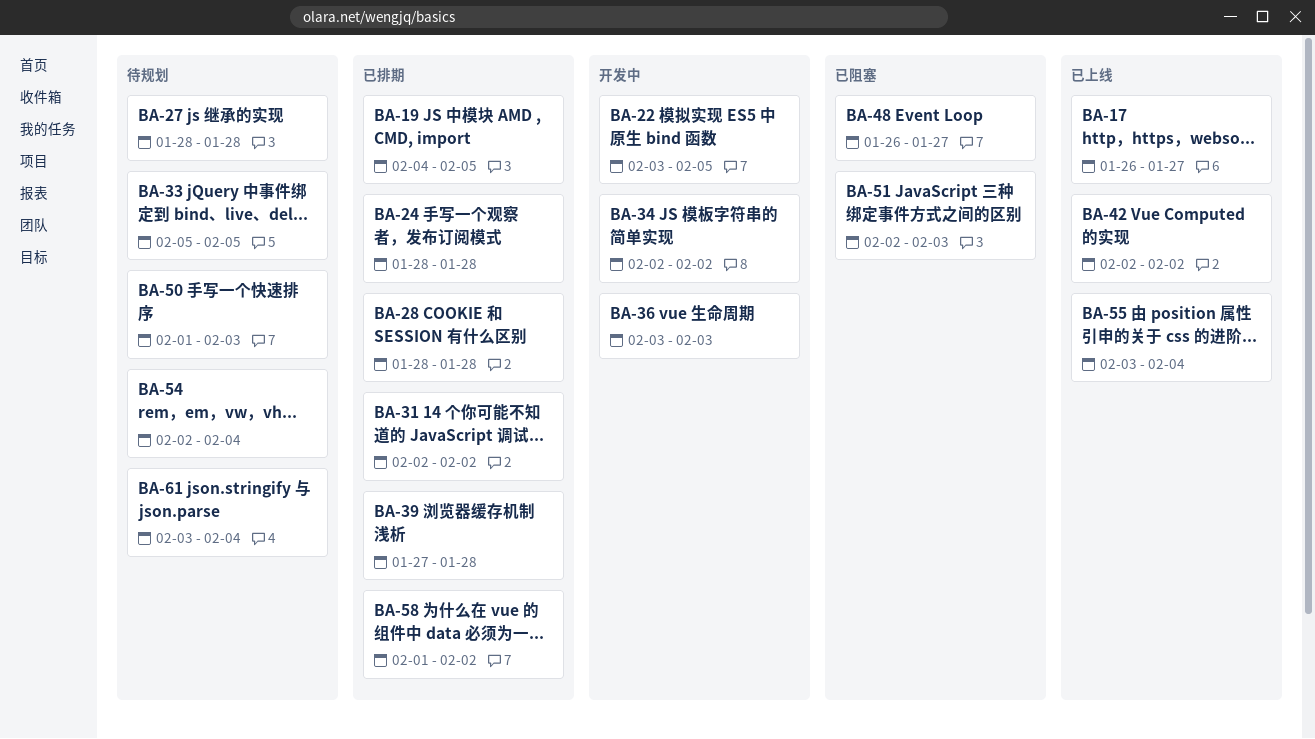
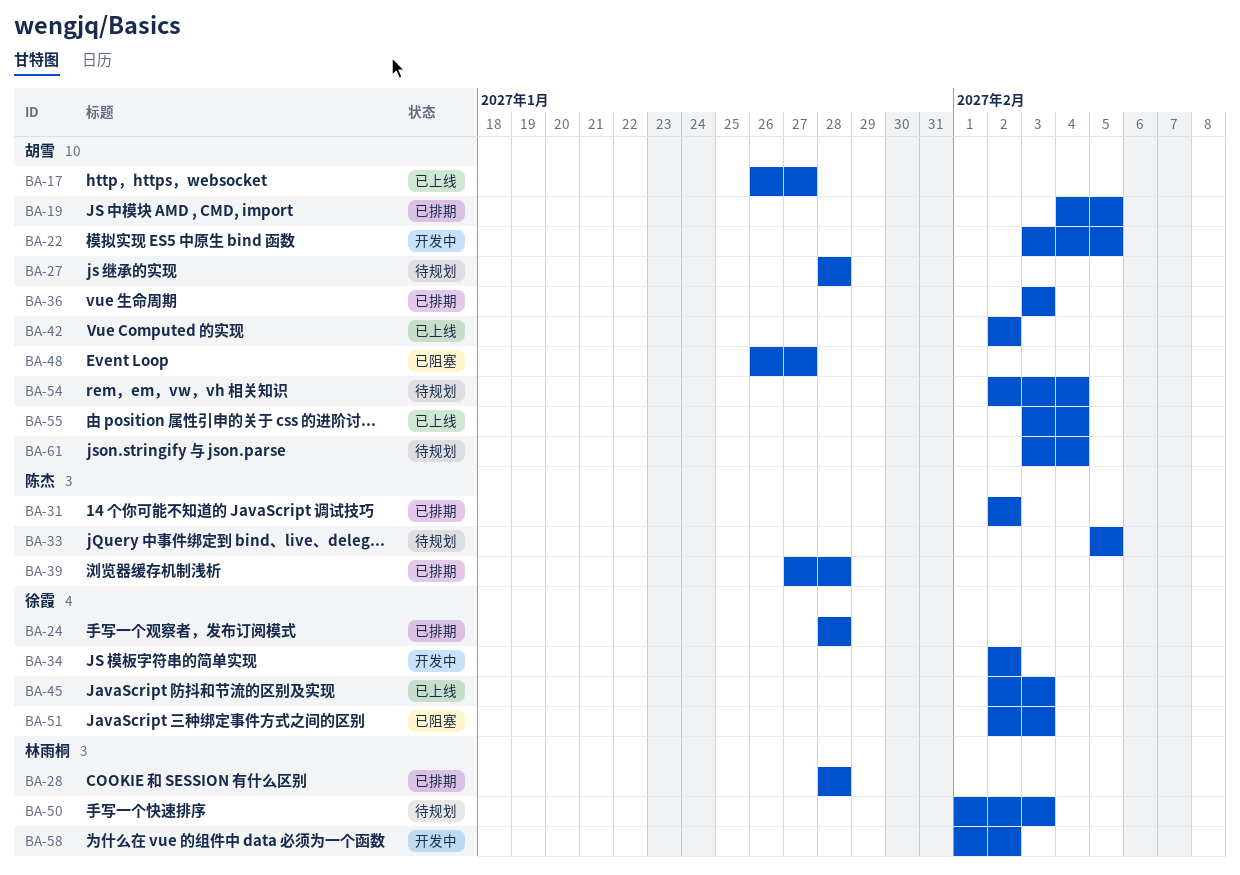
BA-36, status: 开发中 -> 已排期
BA-45: none -> present
BA-58, status: 已排期 -> 开发中

